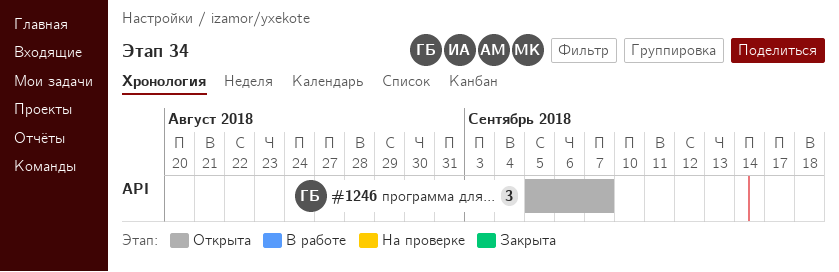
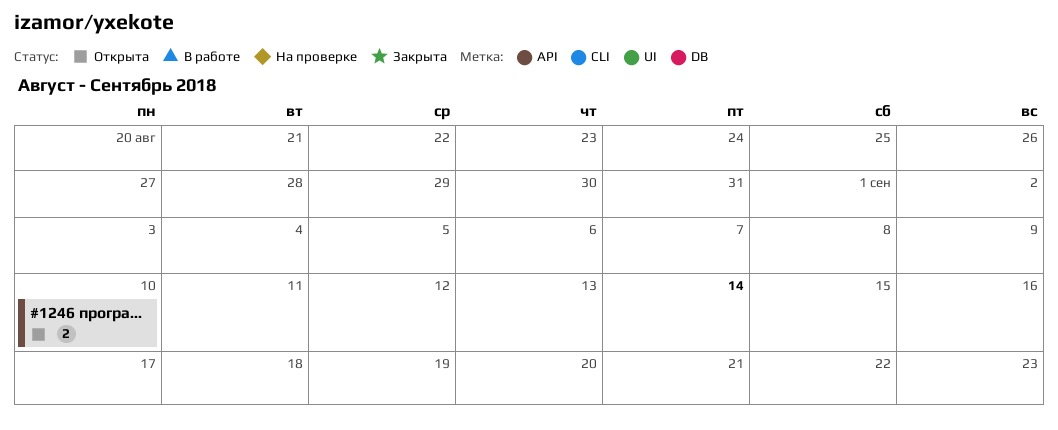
#1246, estimate: 3 -> 2
#1246, due: Sep 7 -> Sep 10

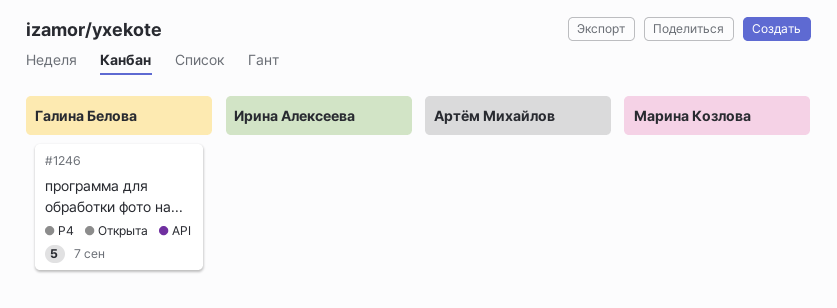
#1246, estimate: 2 -> 5
#1246, due: Sep 10 -> Sep 7

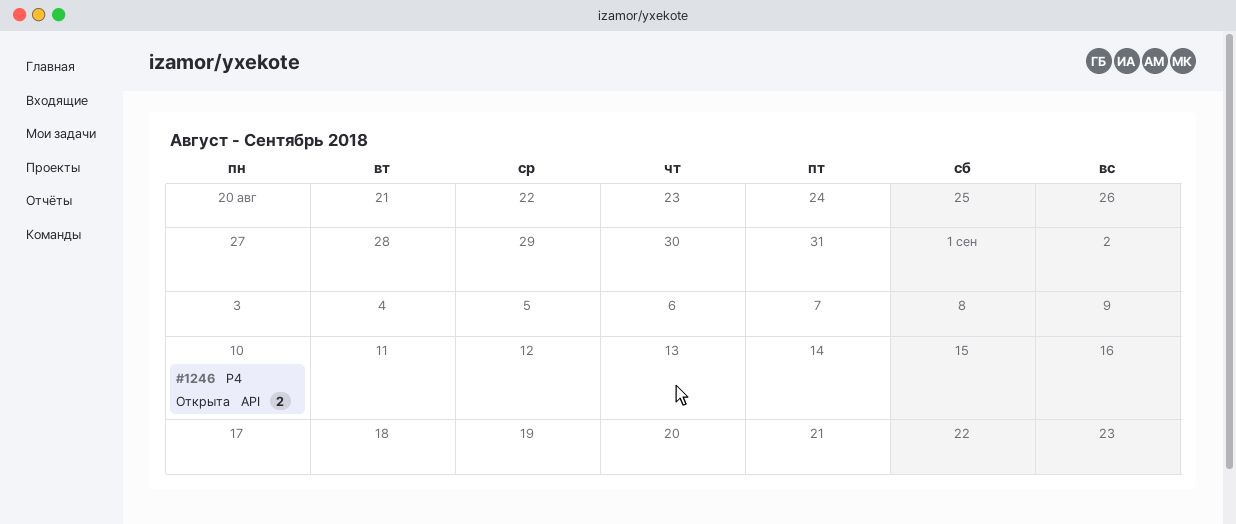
#1246, estimate: 5 -> 2
#1246, due: Sep 7 -> Sep 10

